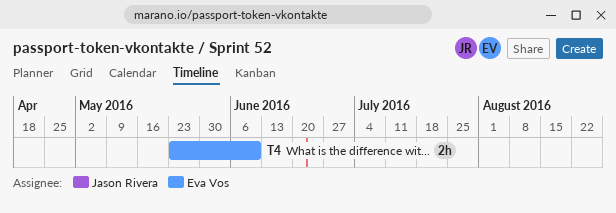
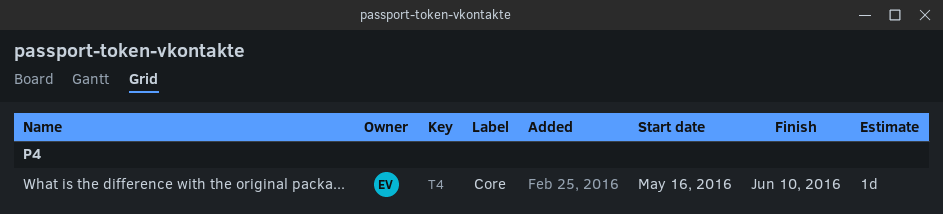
T4, estimate: 2h -> 1d
T4, start: May 23 -> May 16

